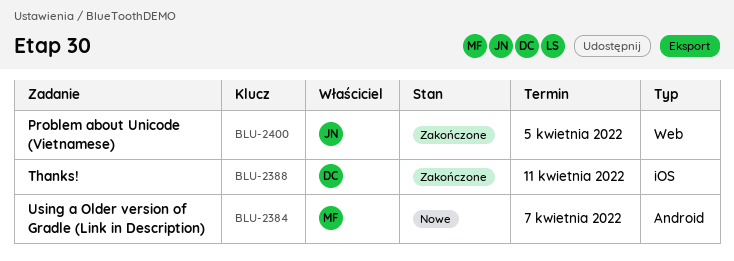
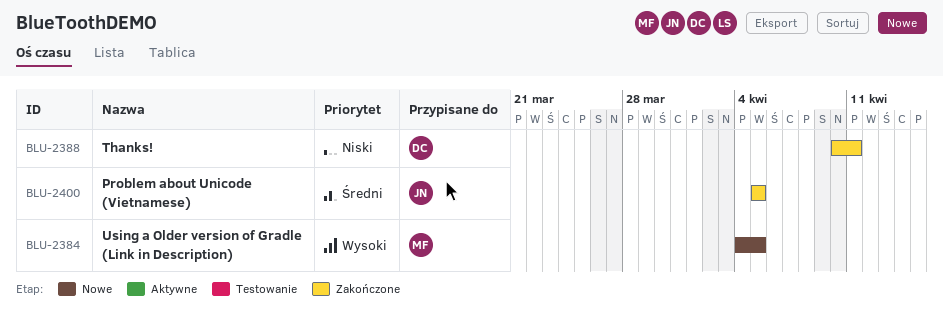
BLU-2384, due: Apr 7 -> Apr 5

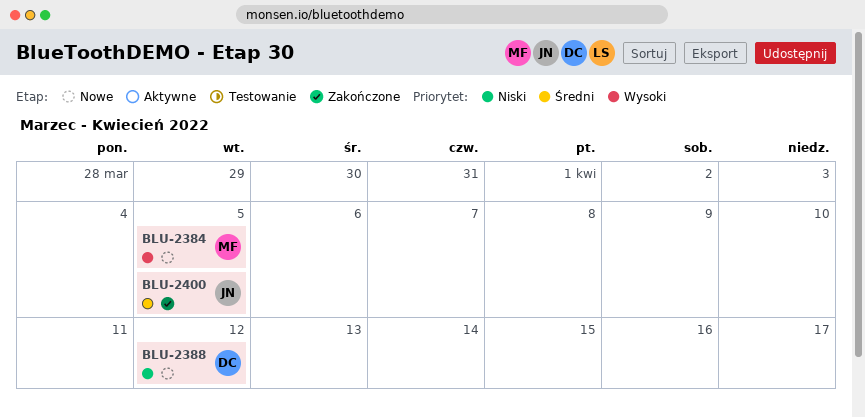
BLU-2388, status: Zakończone -> Nowe
BLU-2388, due: Apr 11 -> Apr 12

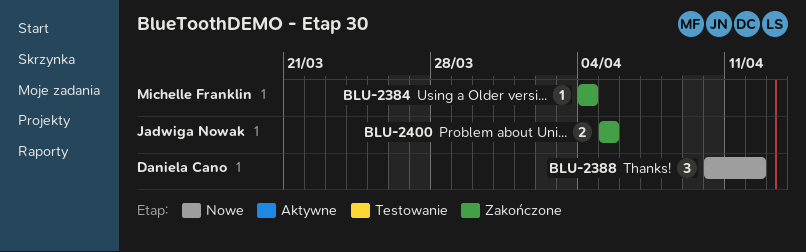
BLU-2384, status: Nowe -> Zakończone
BLU-2384, due: Apr 5 -> Apr 4

